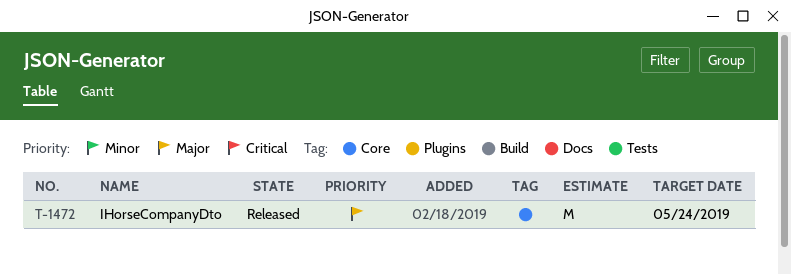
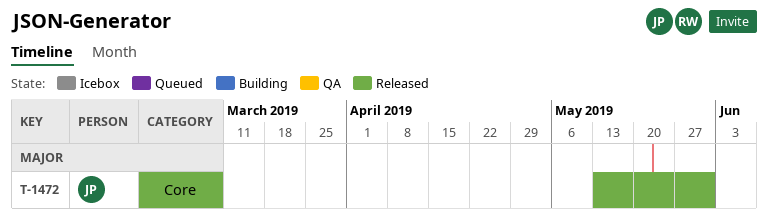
T-1472, due: May 24 -> May 31

